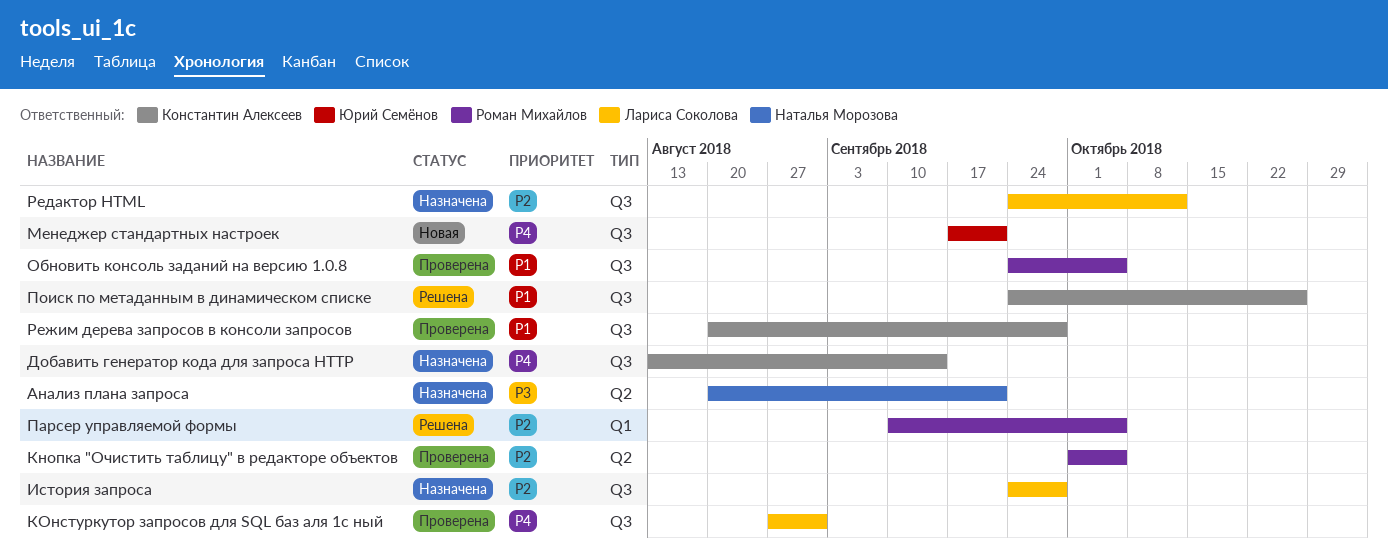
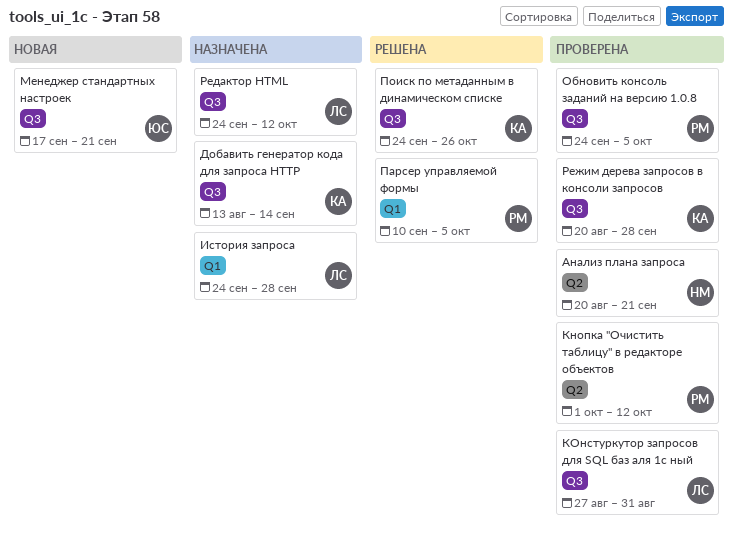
Анализ плана запроса, status: Назначена -> Проверена
История запроса, label: Q3 -> Q1
Кнопка "Очистить таблицу" в редакторе объектов, due: Oct 5 -> Oct 12

